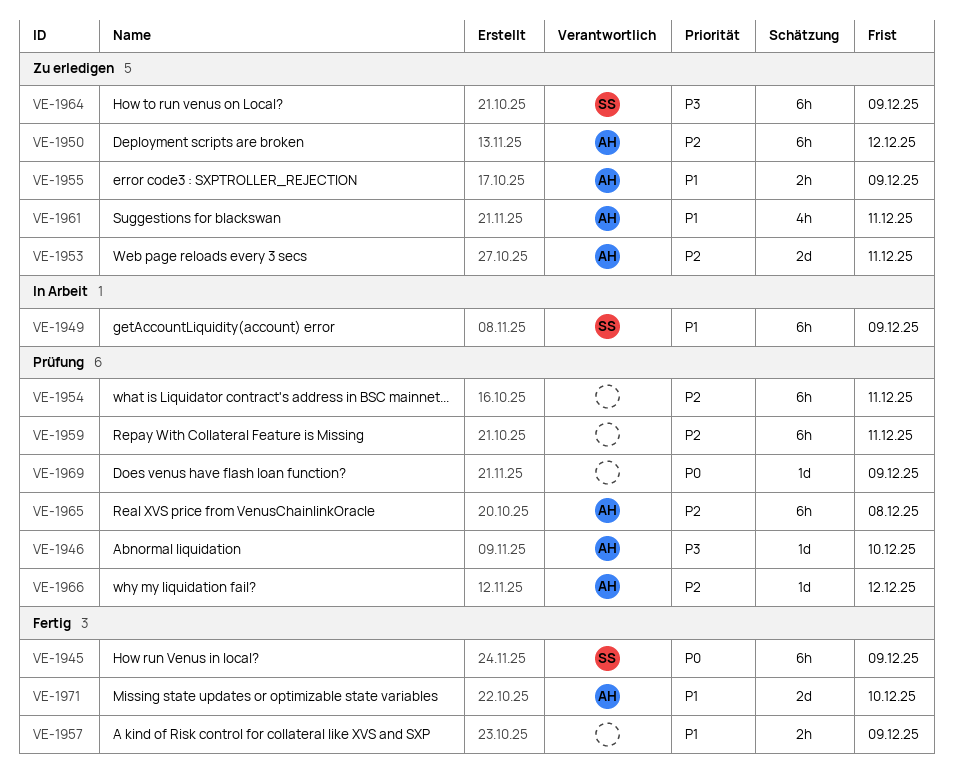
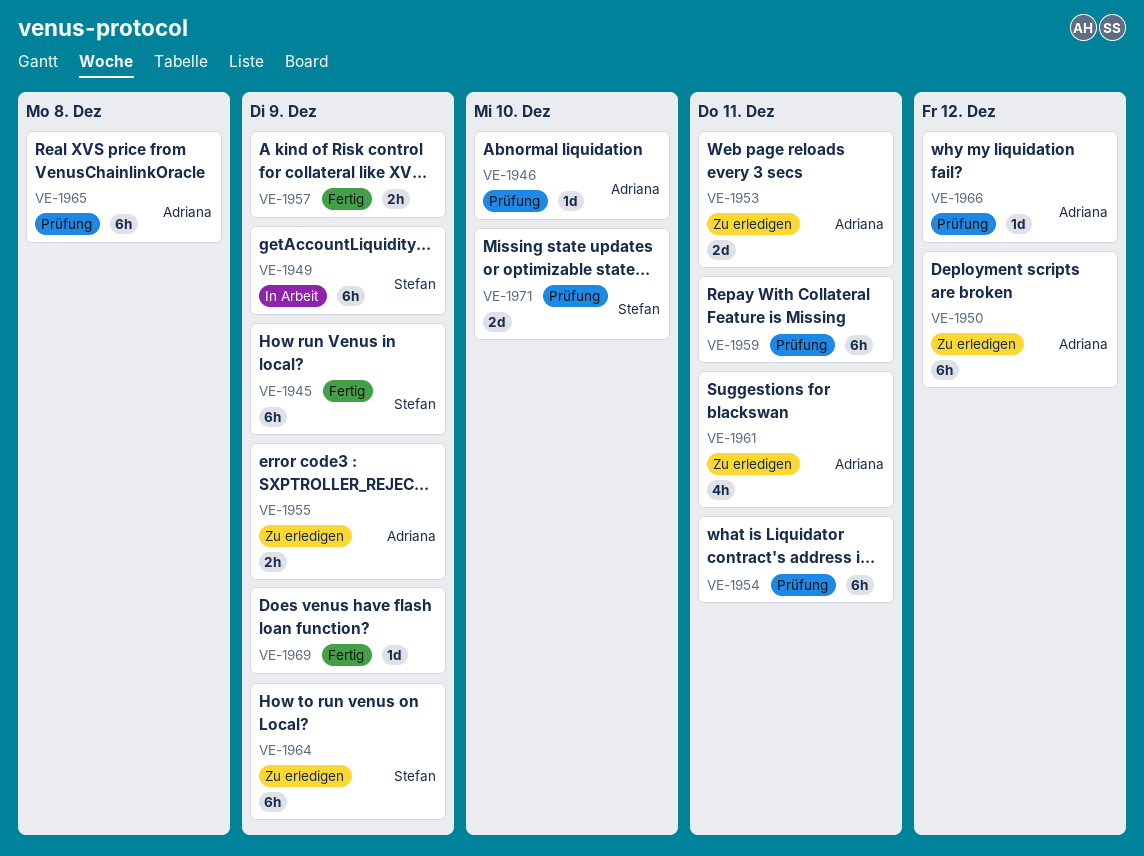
VE-1969, status: Prüfung -> Fertig
VE-1971, status: Fertig -> Prüfung
VE-1971, owner: Adriana -> Stefan

